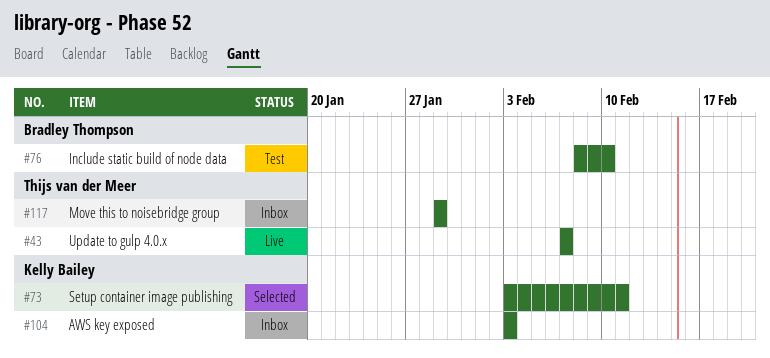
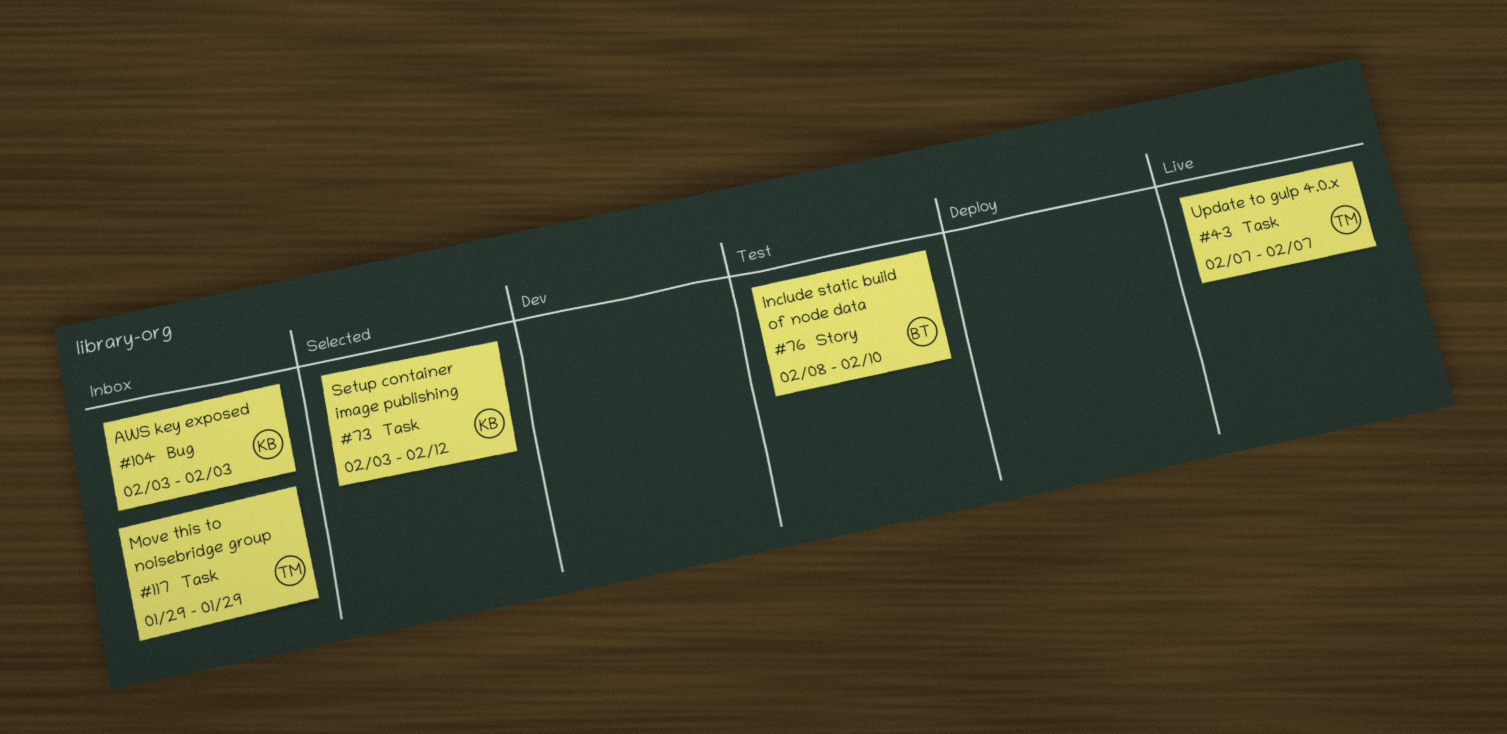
#73, due: Feb 11 -> Feb 12

